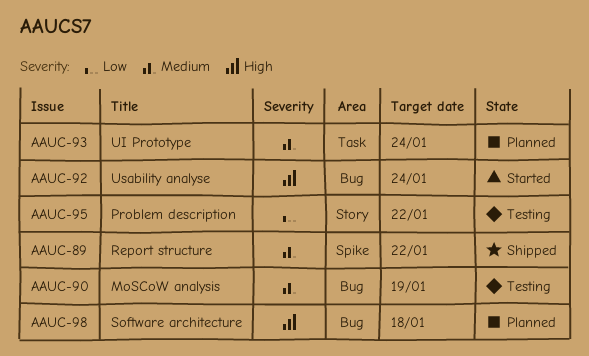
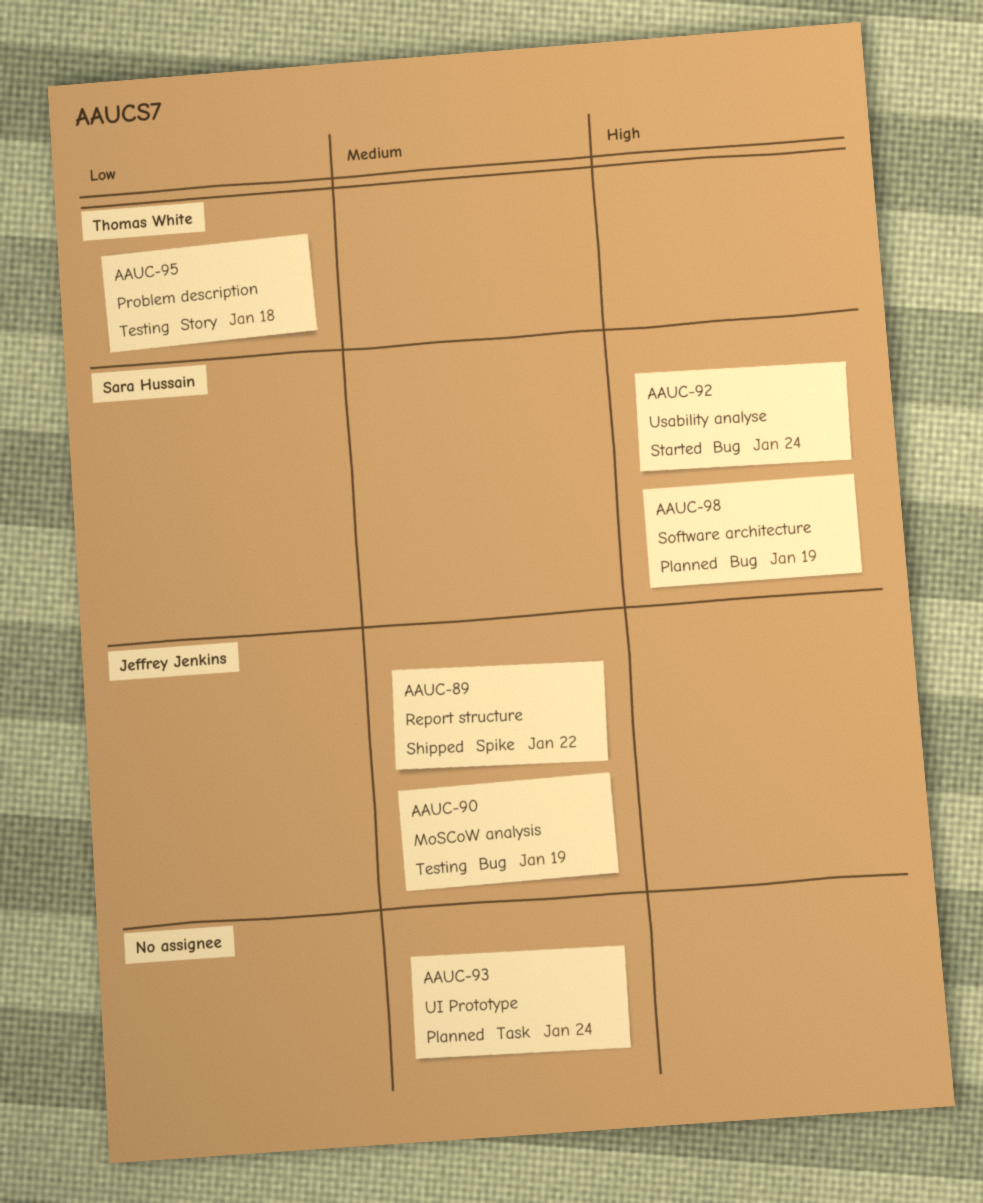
AAUC-95, due: Jan 22 -> Jan 18
AAUC-98, due: Jan 18 -> Jan 19

